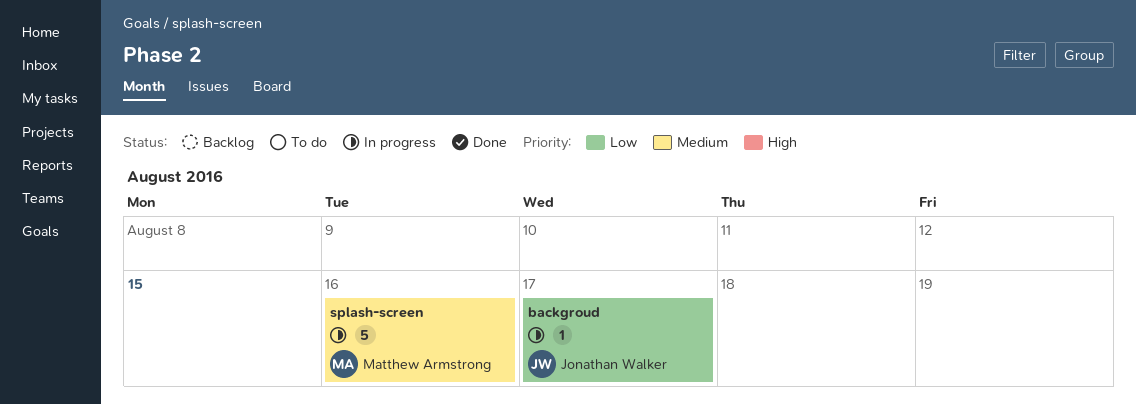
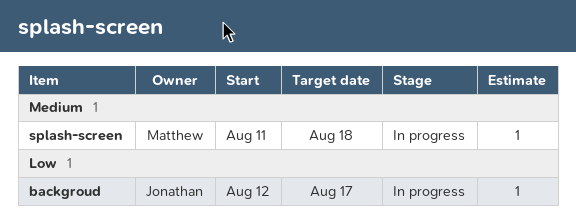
splash-screen, estimate: 5 -> 1
splash-screen, due: Aug 16 -> Aug 18

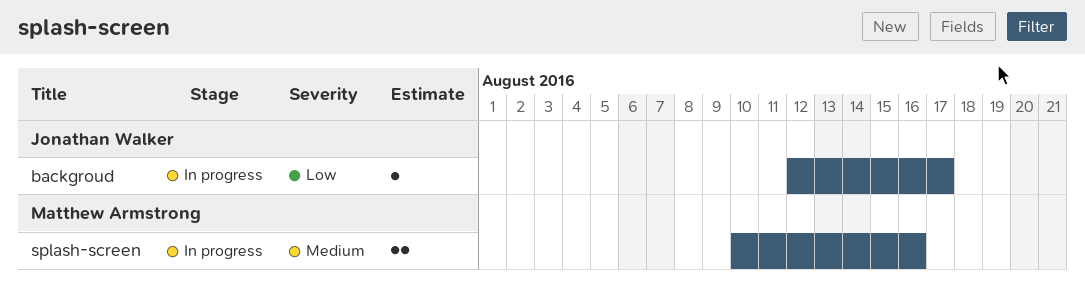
splash-screen, estimate: 1 -> 2
splash-screen, start: Aug 11 -> Aug 10
splash-screen, due: Aug 18 -> Aug 16

